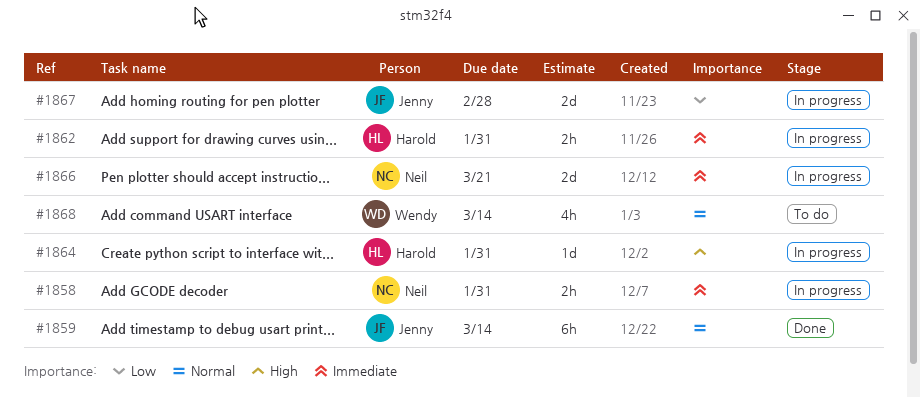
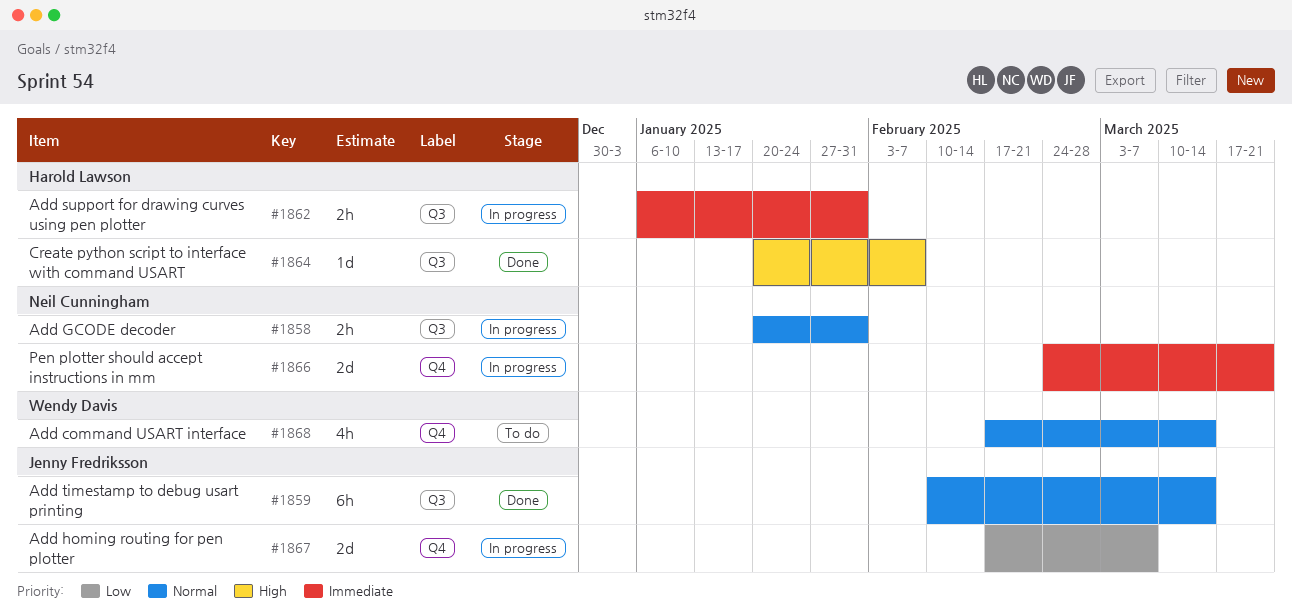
#1858, priority: Immediate -> Normal
#1864, status: In progress -> Done
#1864, due: Jan 31 -> Feb 7
#1867, due: Feb 28 -> Mar 7

